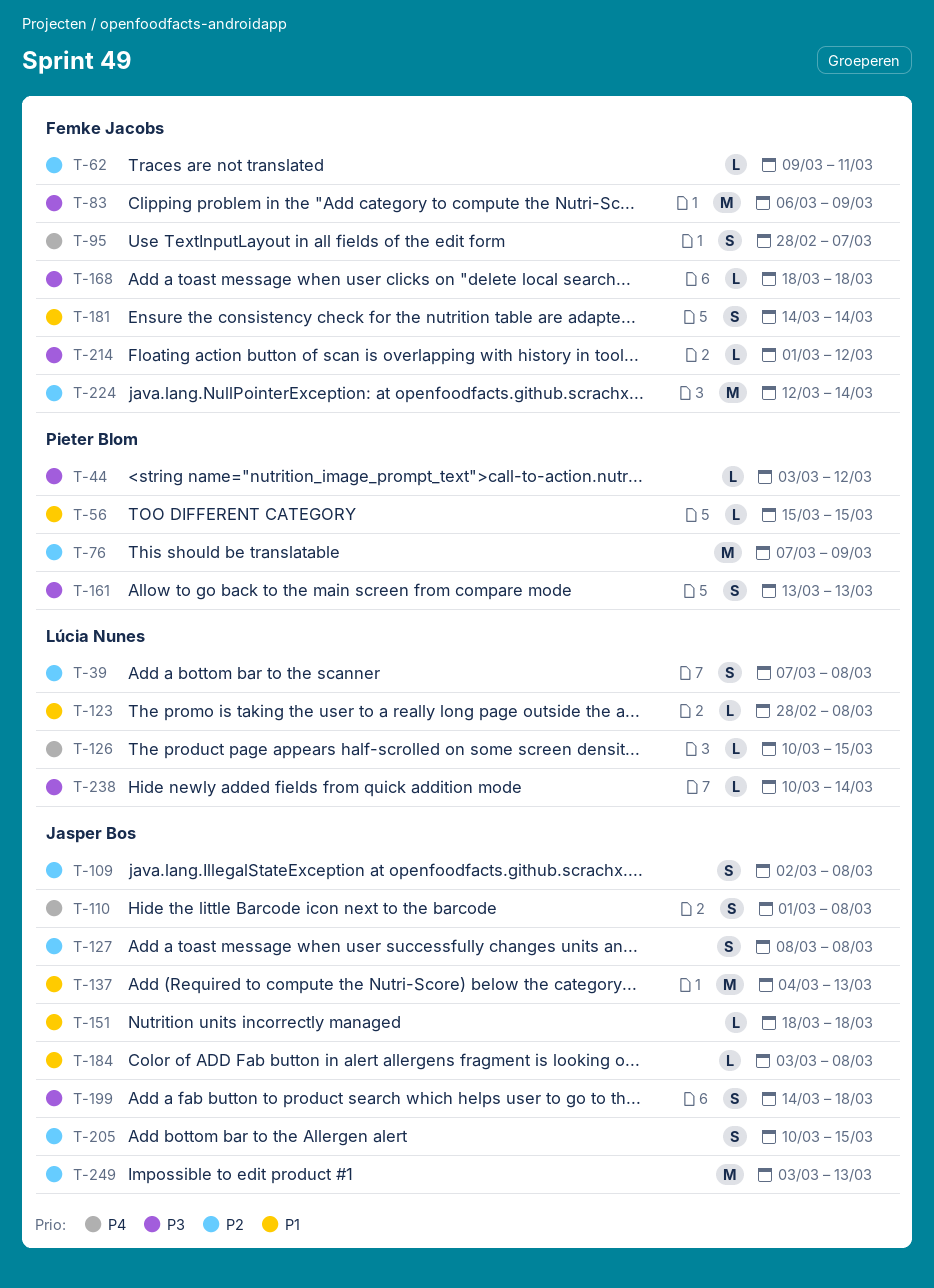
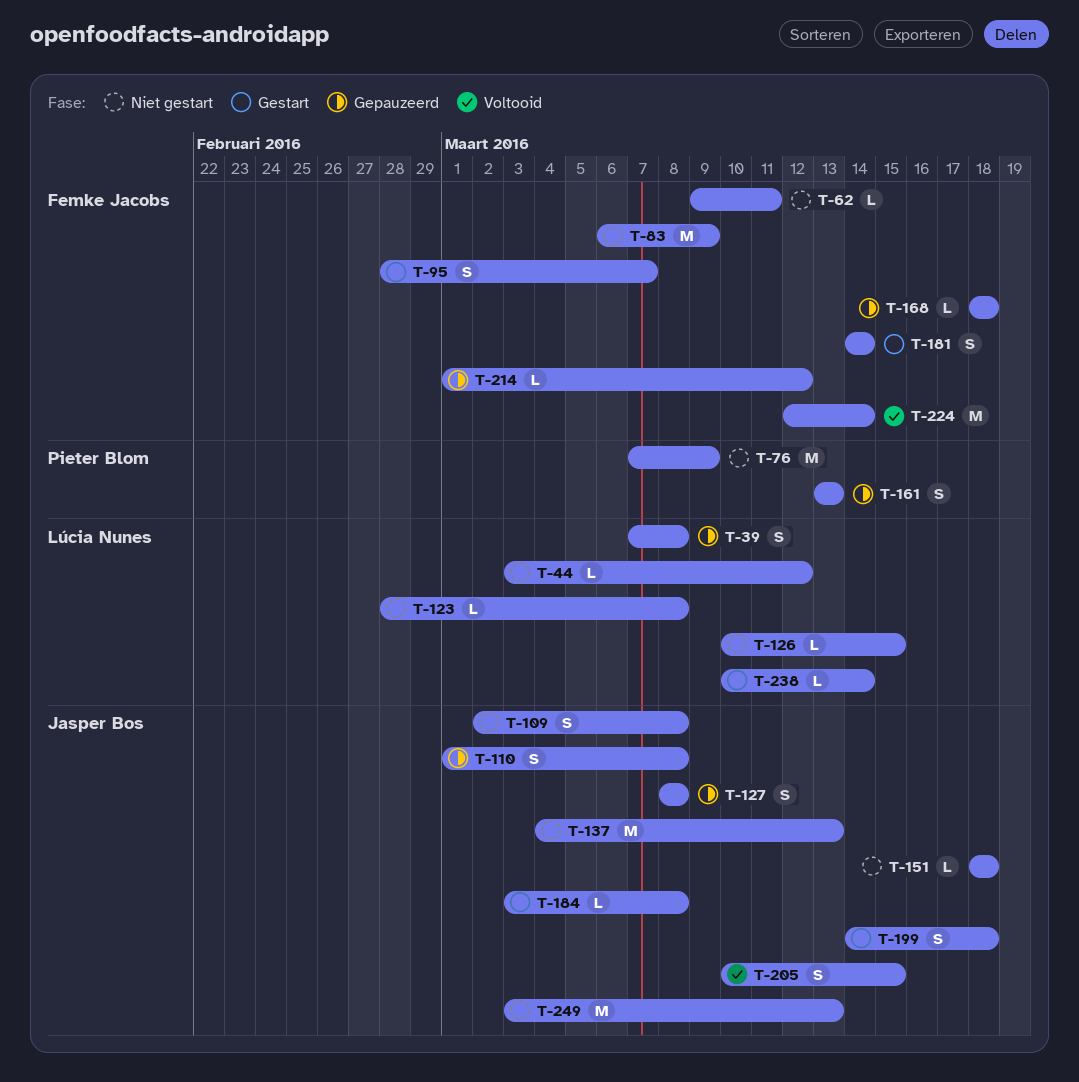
T-44, owner: Pieter Blom -> Lúcia Nunes
T-56: present -> none

